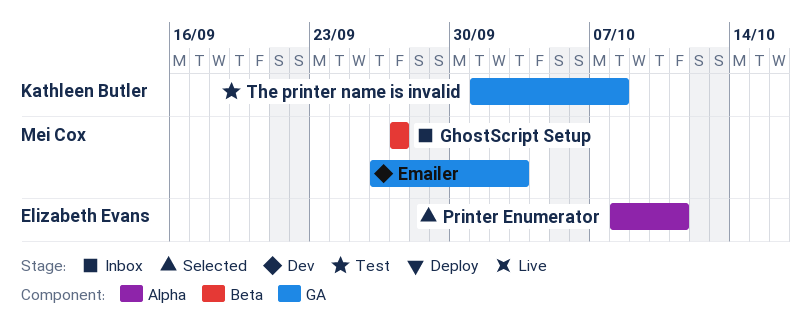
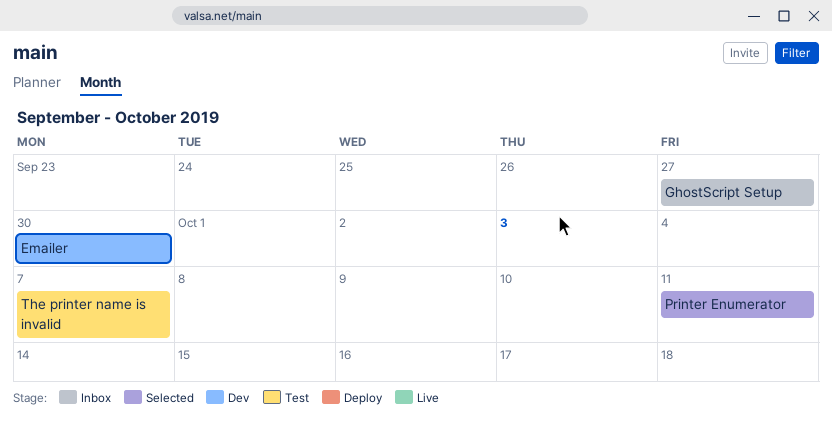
Emailer, due: Oct 3 -> Sep 30
The printer name is invalid, due: Oct 8 -> Oct 7

